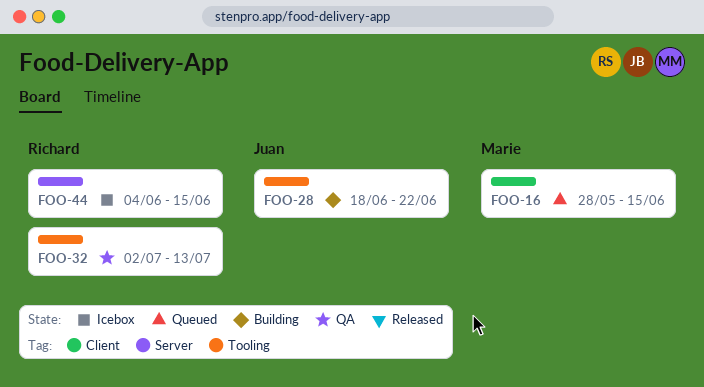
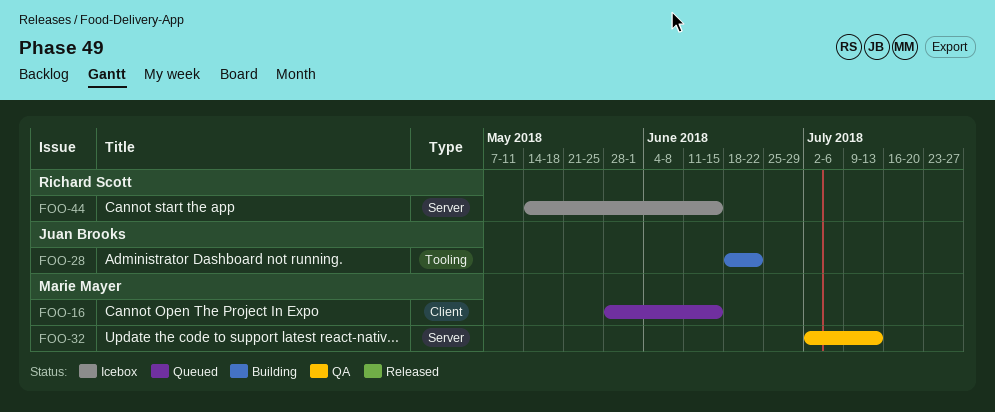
FOO-32, owner: Richard Scott -> Marie Mayer
FOO-32, label: Tooling -> Server
FOO-44, start: Jun 4 -> May 14

